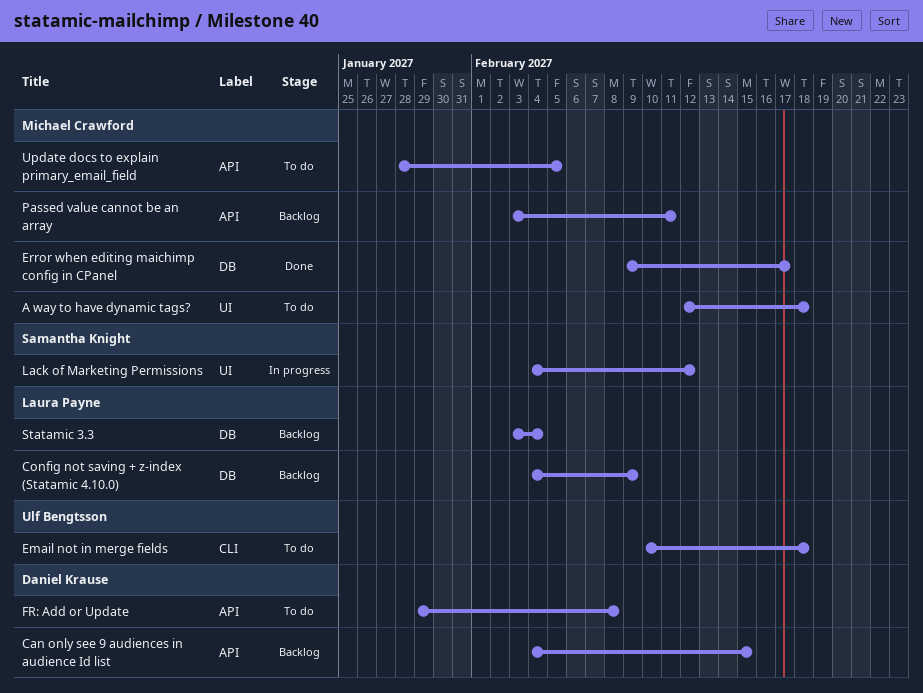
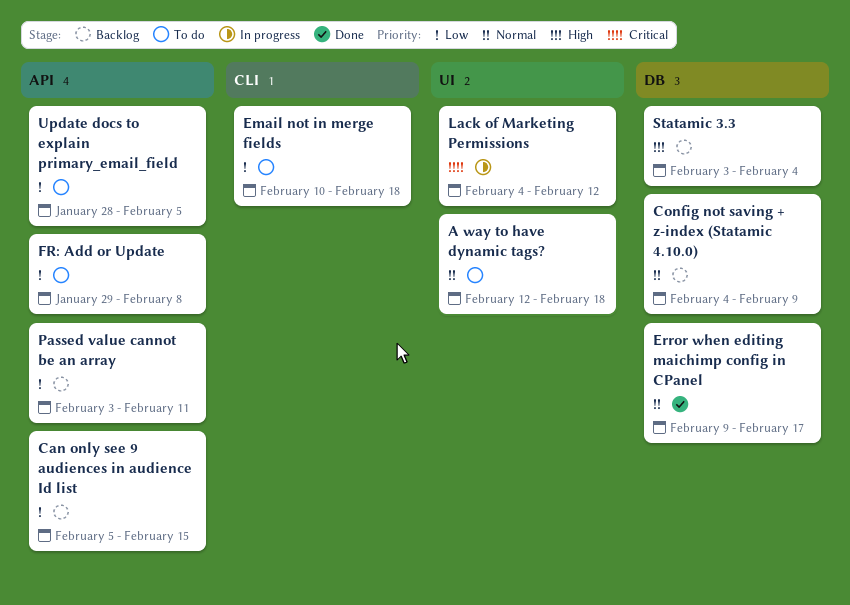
Can only see 9 audiences in audience Id list, start: Feb 4 -> Feb 5

